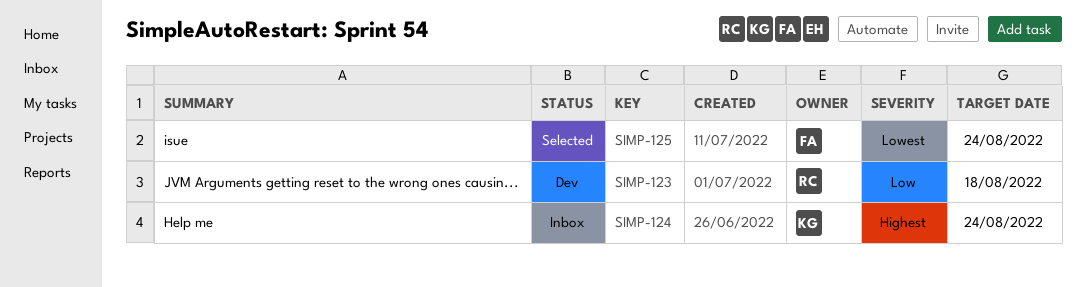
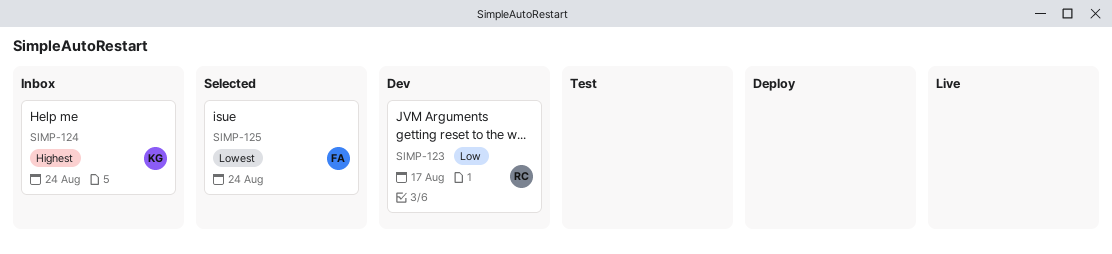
SIMP-123, due: Aug 18 -> Aug 17

